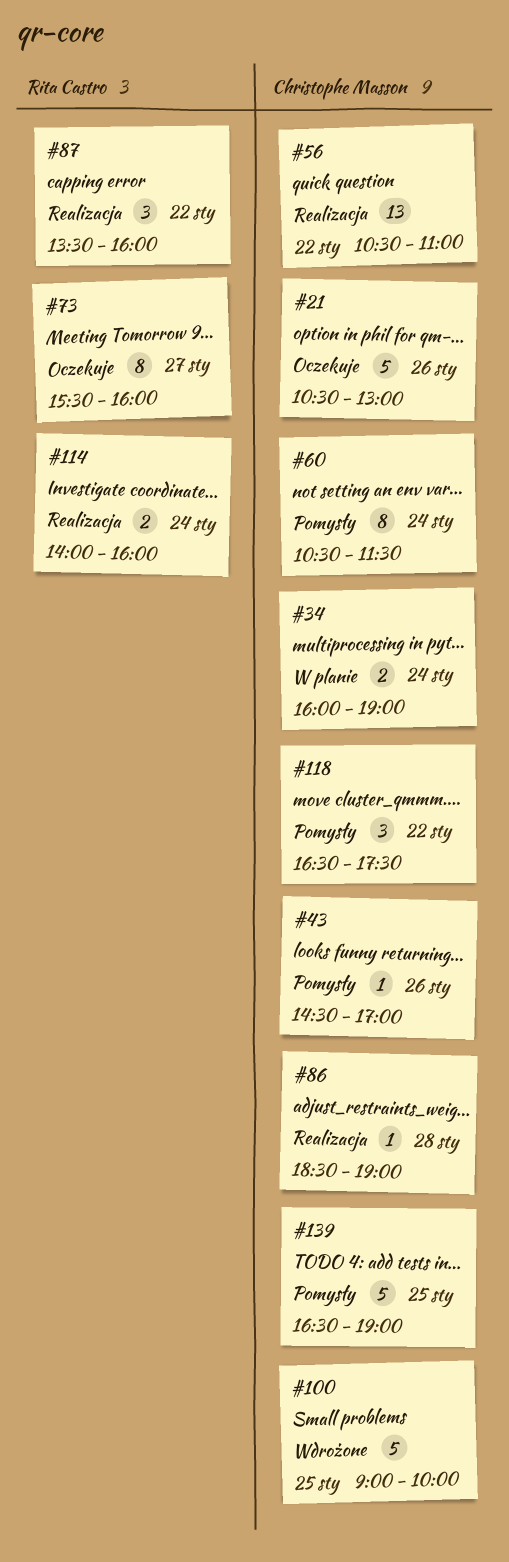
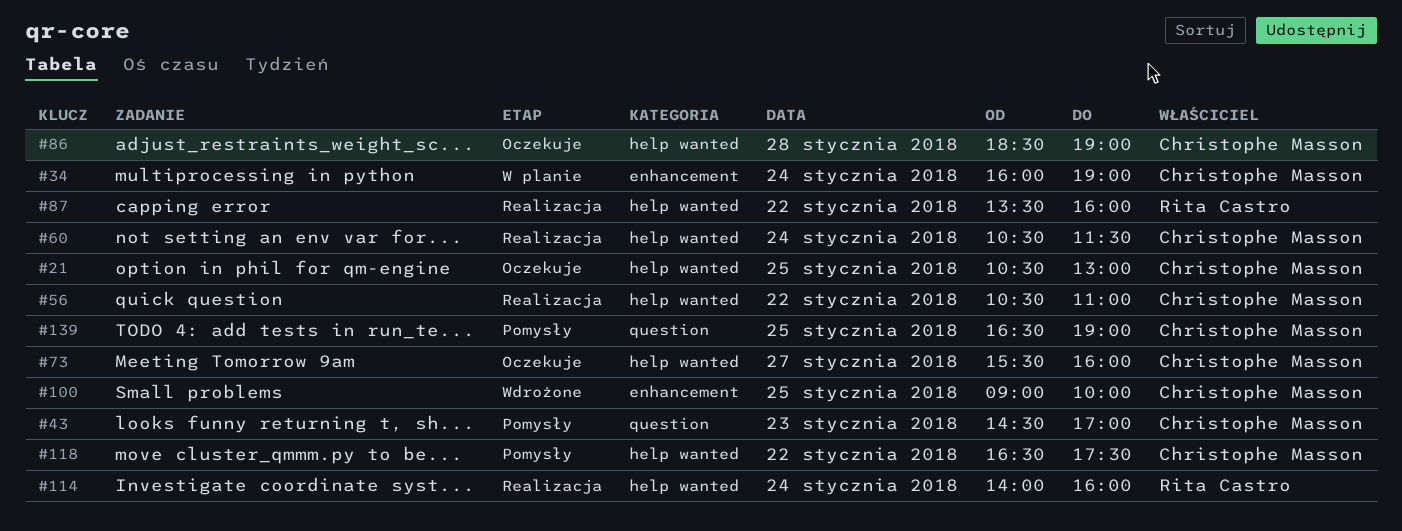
#21, day: Jan 26 -> Jan 25
#43, day: Jan 26 -> Jan 23
#60, status: Pomysły -> Realizacja
#73, owner: Rita Castro -> Christophe Masson
#86, status: Realizacja -> Oczekuje

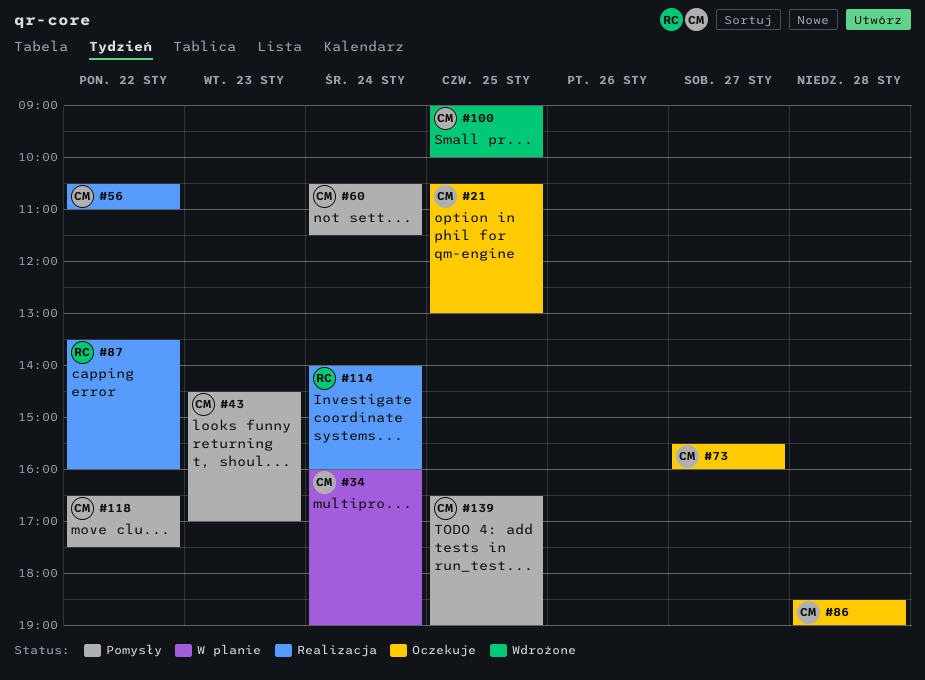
#60, status: Realizacja -> Pomysły

